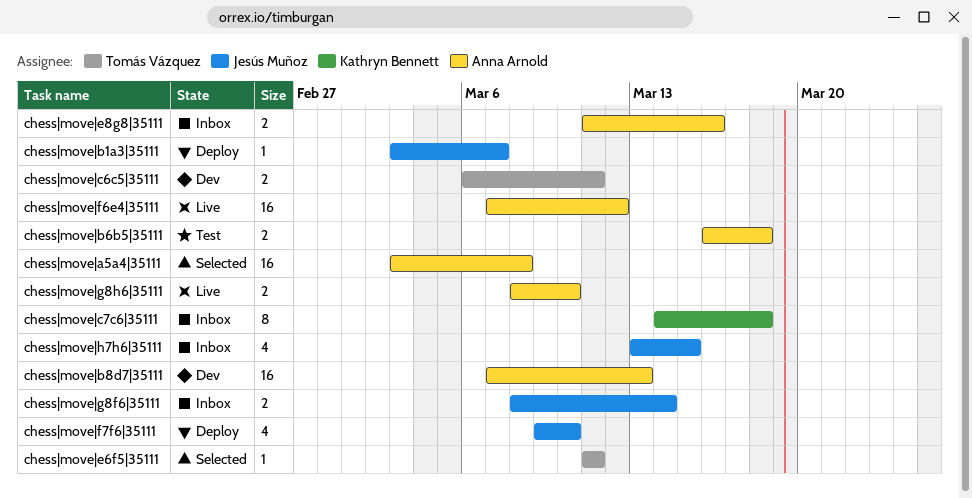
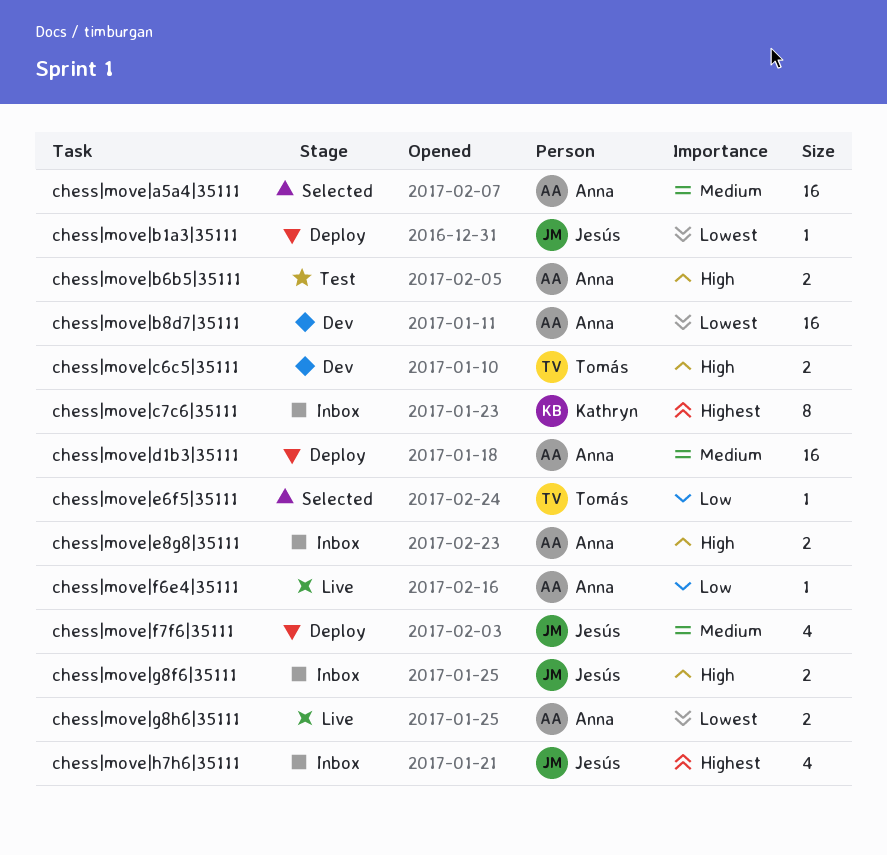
chess|move|d1b3|35111: none -> present
chess|move|f6e4|35111, estimate: 16 -> 1

